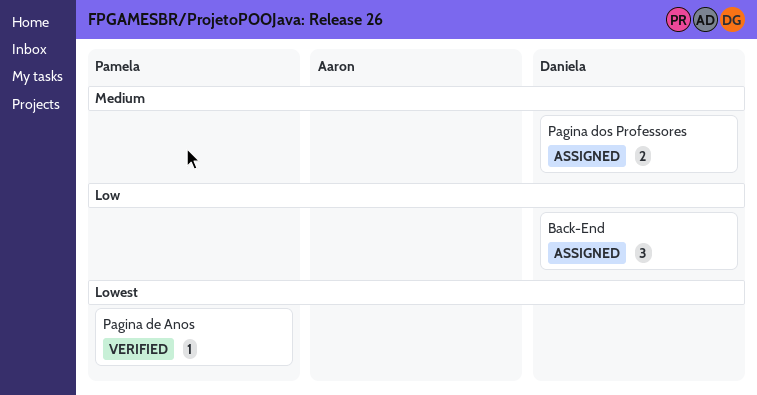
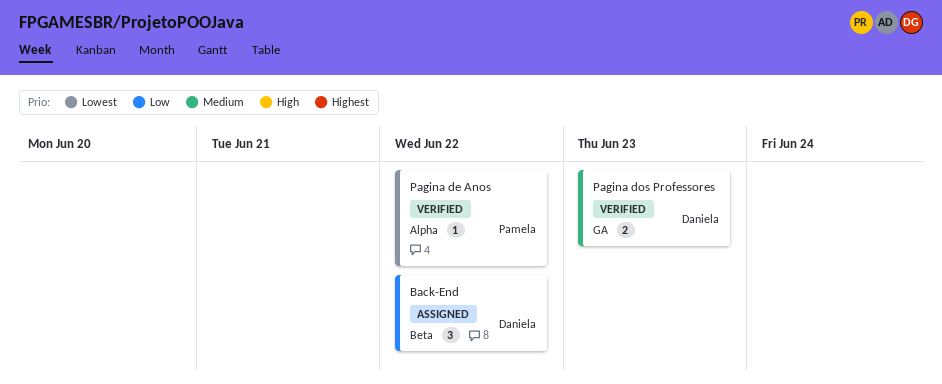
Pagina dos Professores, status: Assigned -> Verified

